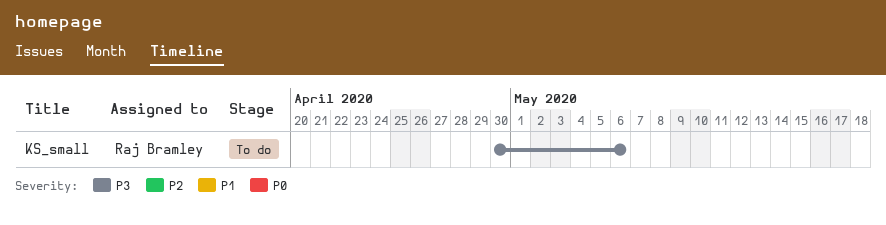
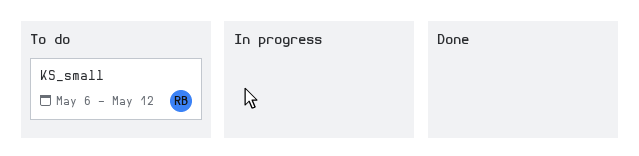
KS_small, start: Apr 30 -> May 6
KS_small, due: May 6 -> May 12

